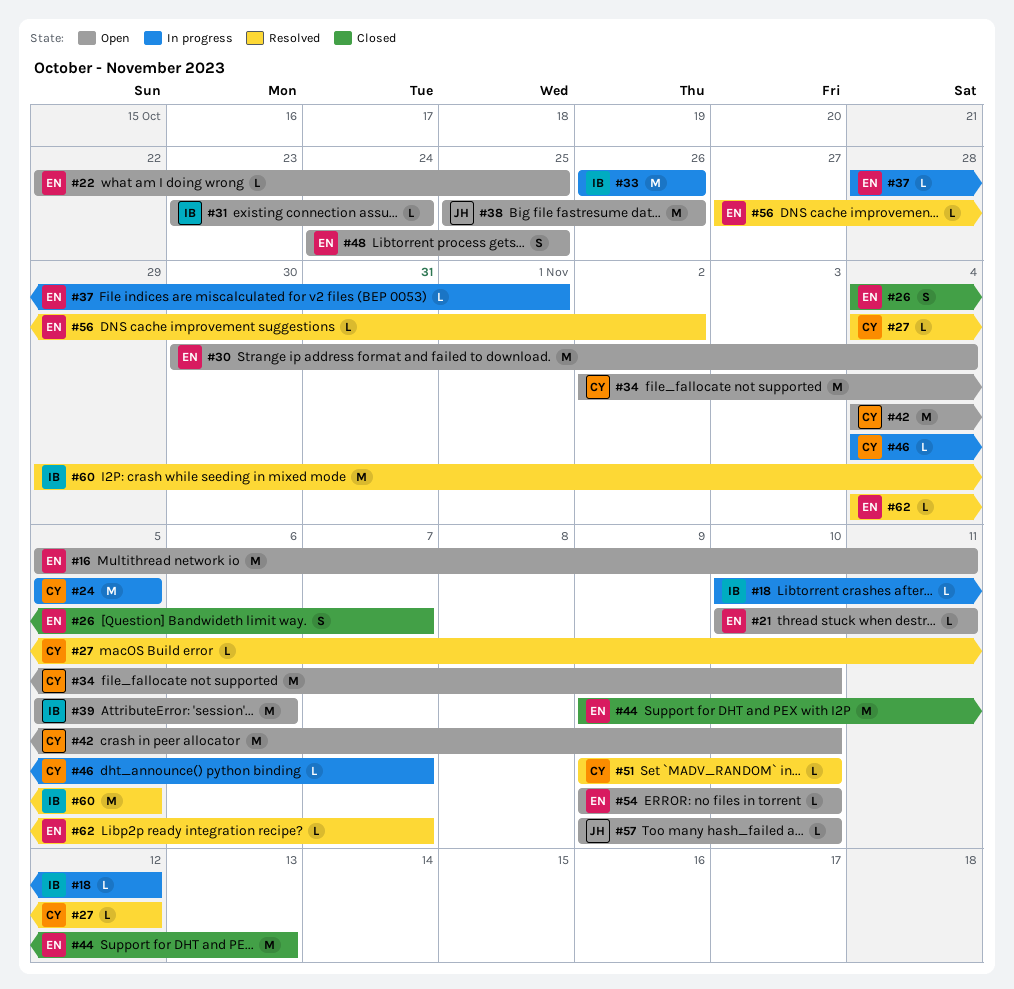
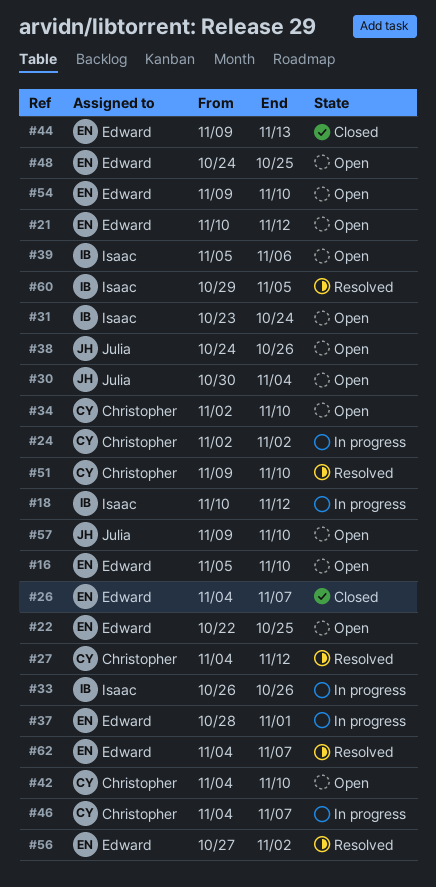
#16, due: Nov 11 -> Nov 10
#21, due: Nov 11 -> Nov 12
#24, start: Nov 5 -> Nov 2
#24, due: Nov 5 -> Nov 2
#30, owner: Edward -> Julia
#38, start: Oct 25 -> Oct 24

